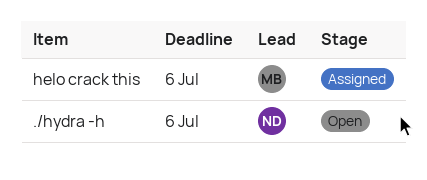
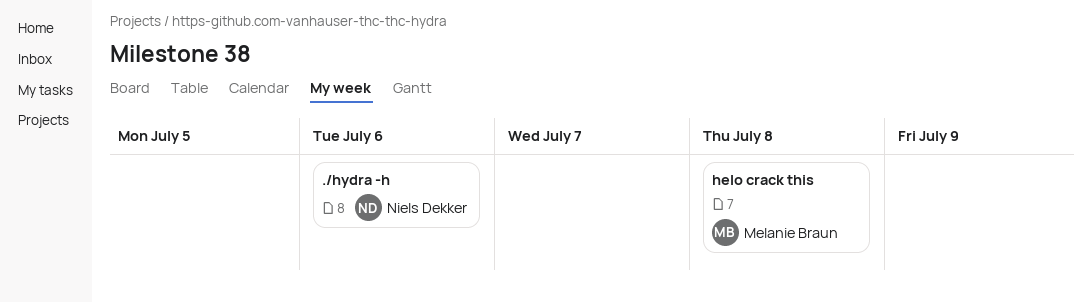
helo crack this, due: Jul 6 -> Jul 8

